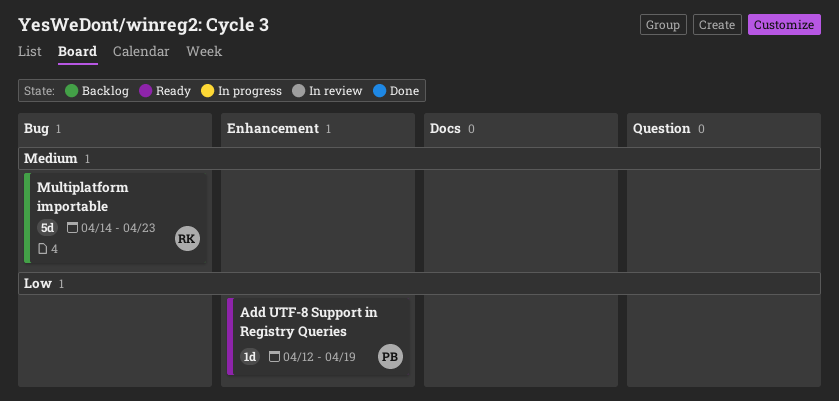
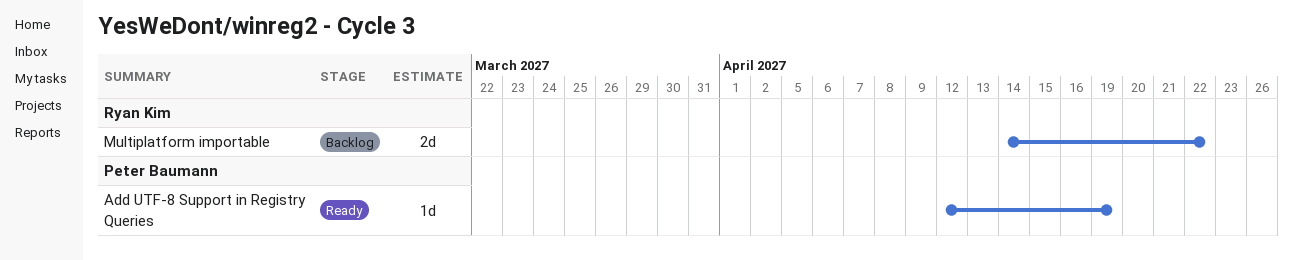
Multiplatform importable, estimate: 5d -> 2d
Multiplatform importable, due: Apr 23 -> Apr 22

